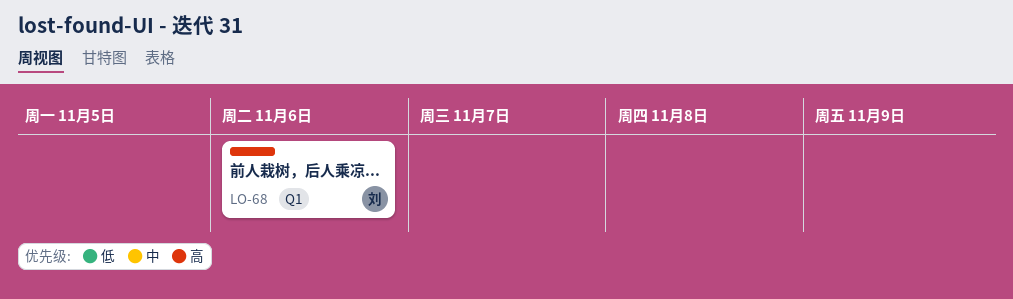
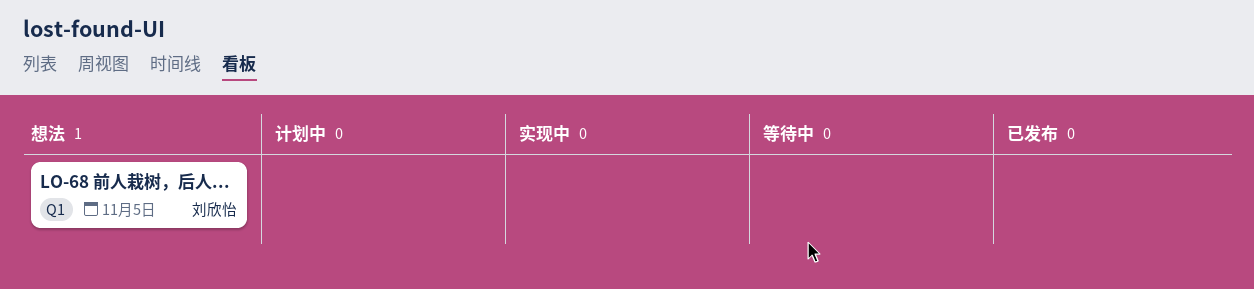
LO-68, due: Nov 6 -> Nov 5

